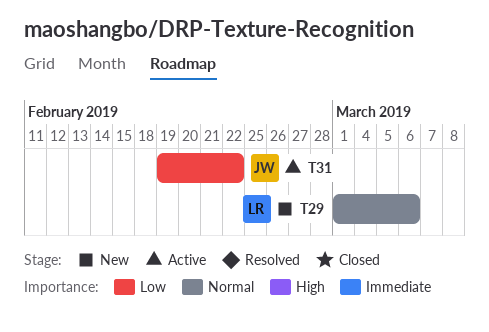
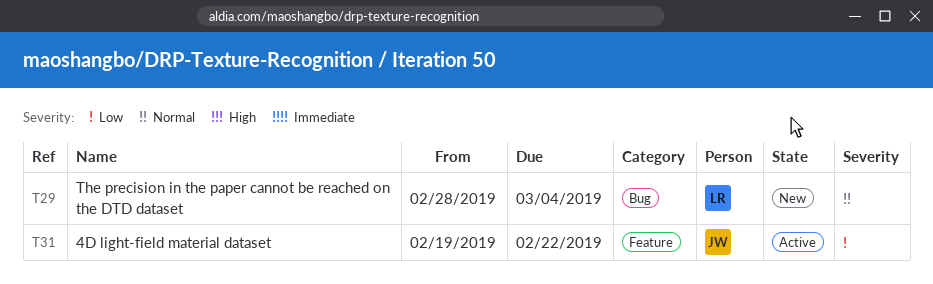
T29, start: Mar 1 -> Feb 28
T29, due: Mar 6 -> Mar 4

